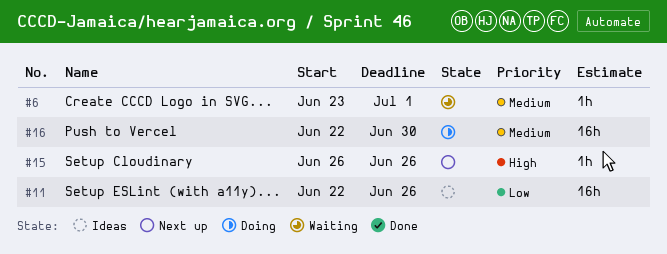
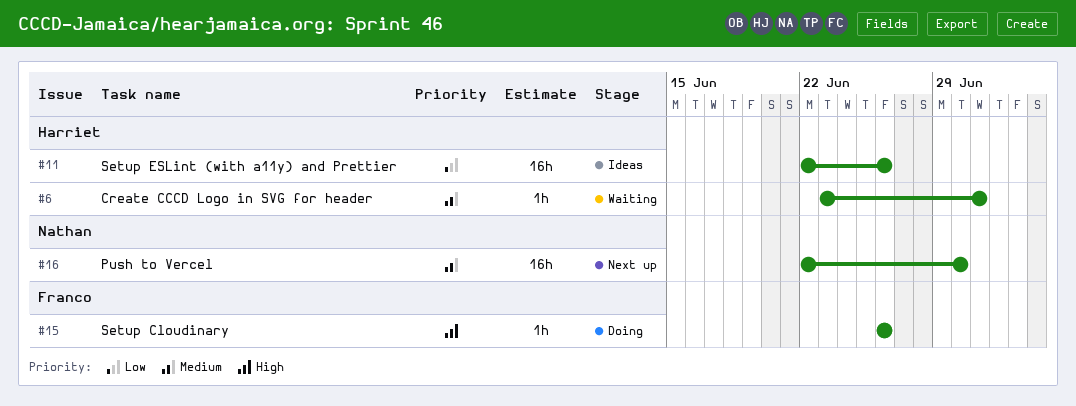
#15, status: Next up -> Doing
#16, status: Doing -> Next up

